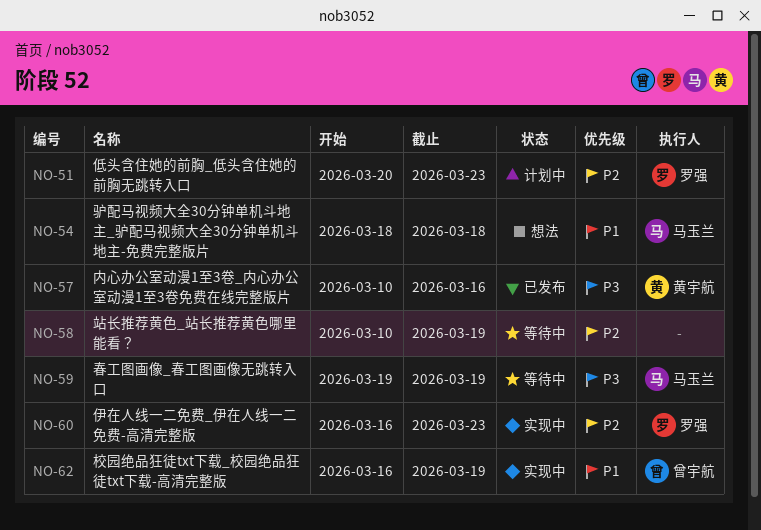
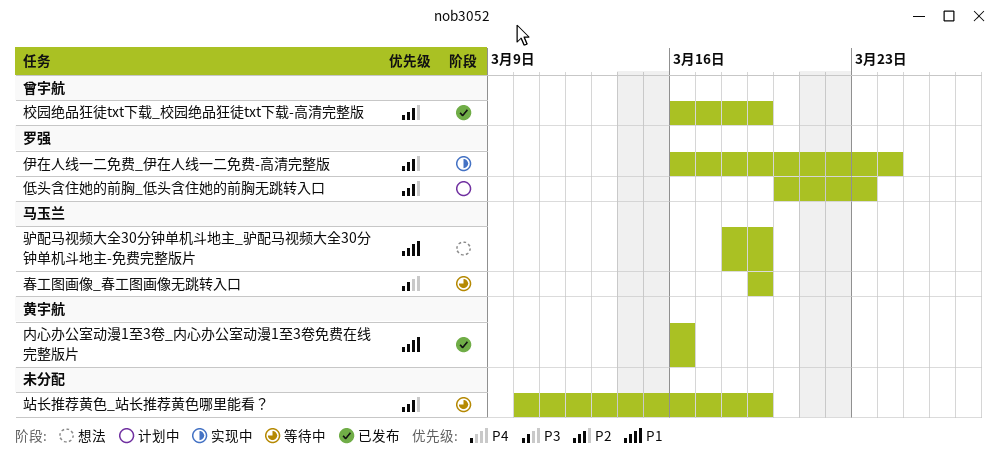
伊在人线一二免费_伊在人线一二免费-高清完整版, due: Mar 23 -> Mar 24
内心办公室动漫1至3卷_内心办公室动漫1至3卷免费在线完整版片, priority: P3 -> P1
内心办公室动漫1至3卷_内心办公室动漫1至3卷免费在线完整版片, start: Mar 10 -> Mar 16
校园绝品狂徒txt下载_校园绝品狂徒txt下载-高清完整版, status: 实现中 -> 已发布
校园绝品狂徒txt下载_校园绝品狂徒txt下载-高清完整版, priority: P1 -> P2
驴配马视频大全30分钟单机斗地主_驴配马视频大全30分钟单机斗地主-免费完整版片, due: Mar 18 -> Mar 19

